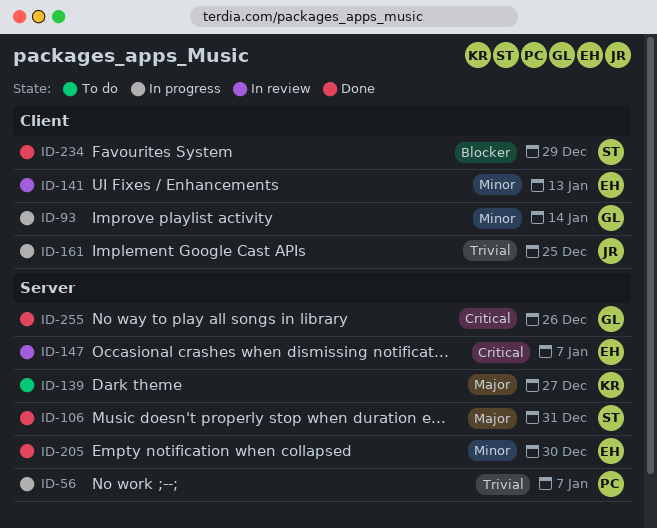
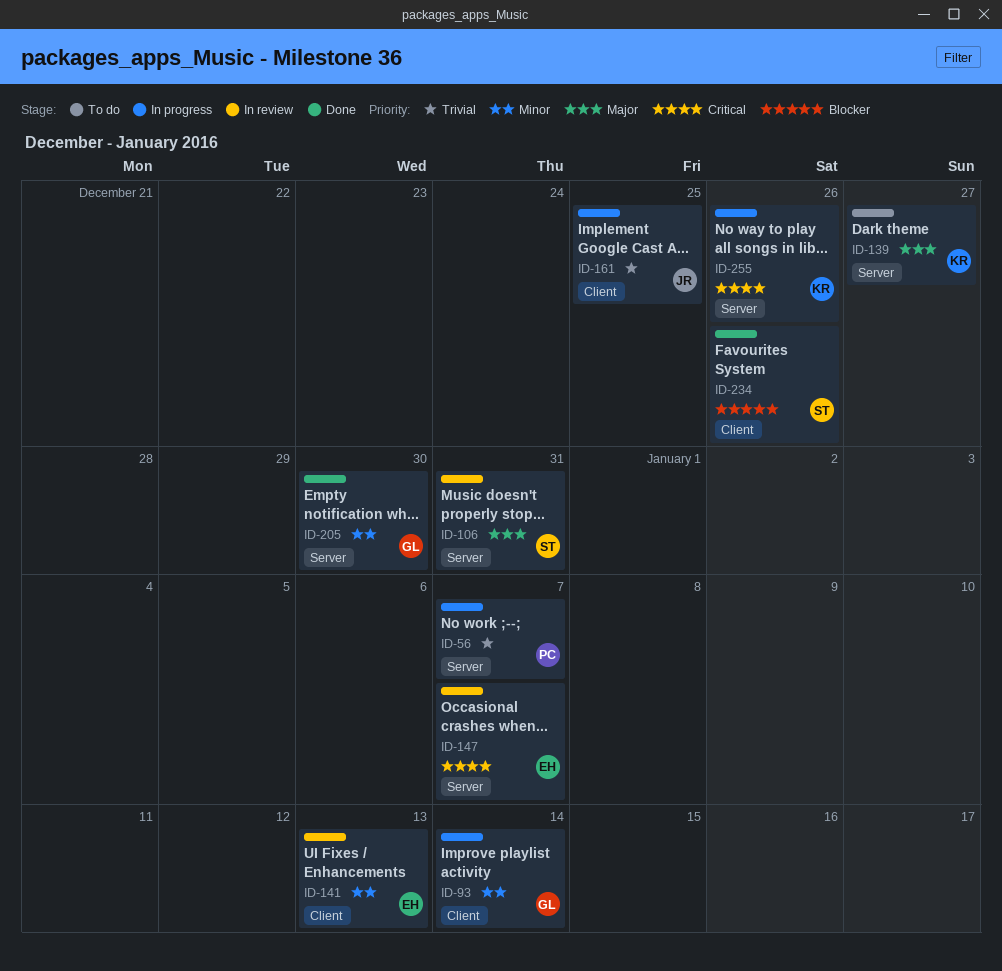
ID-106, status: Done -> In review
ID-205, owner: EH -> GL
ID-234, due: Dec 29 -> Dec 26
ID-255, status: Done -> In progress
ID-255, owner: GL -> KR

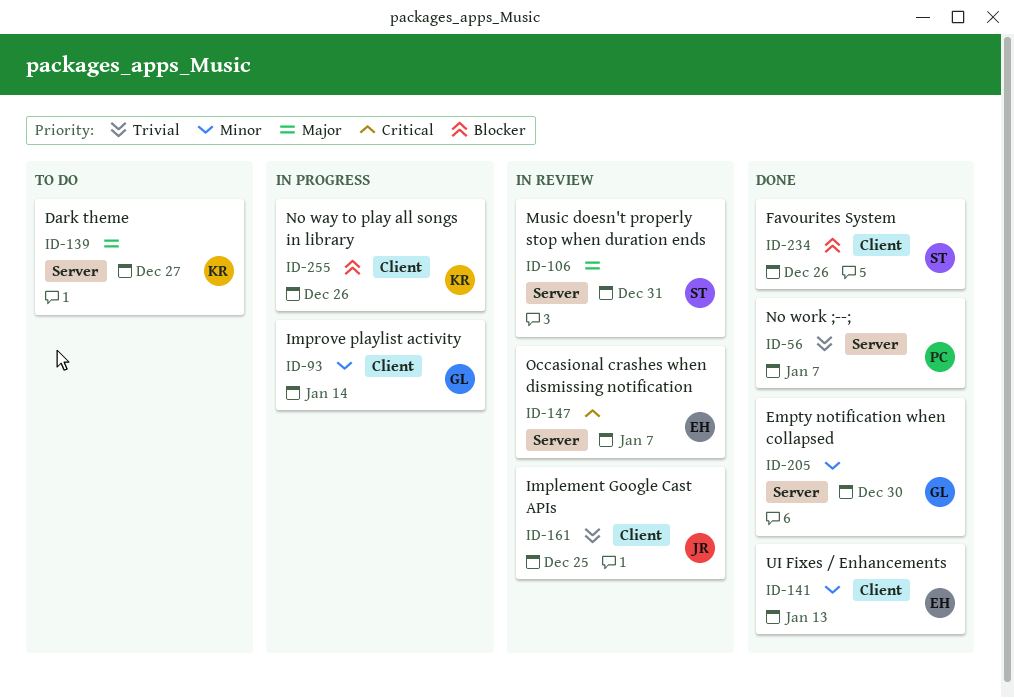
ID-56, status: In progress -> Done
ID-141, status: In review -> Done
ID-161, status: In progress -> In review
ID-255, priority: Critical -> Blocker
ID-255, label: Server -> Client

